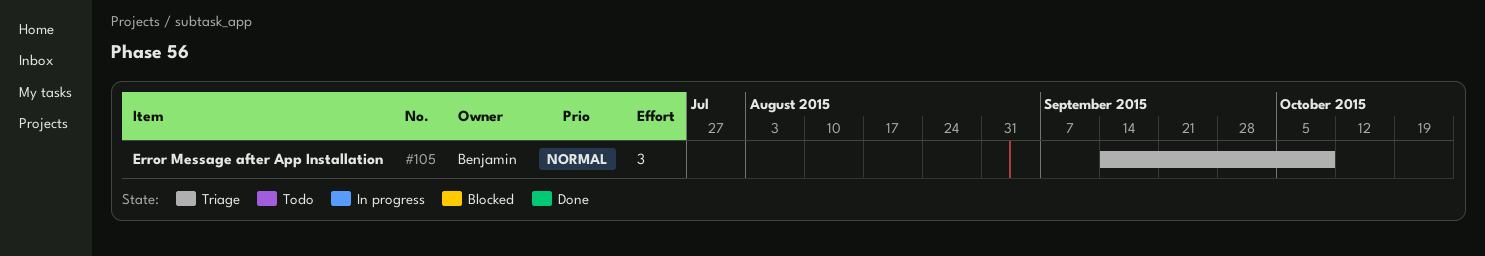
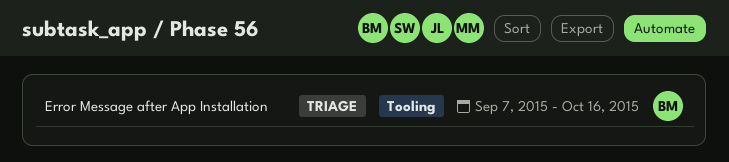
Error Message after App Installation, start: Sep 14 -> Sep 7
Error Message after App Installation, due: Oct 9 -> Oct 16

